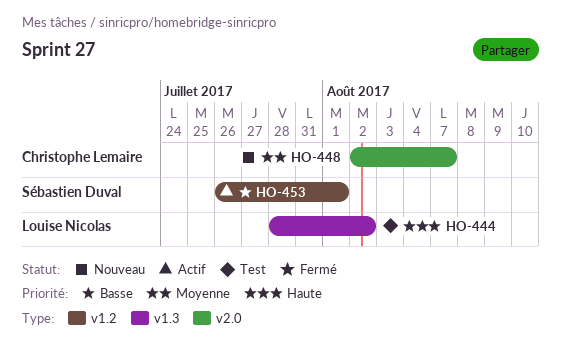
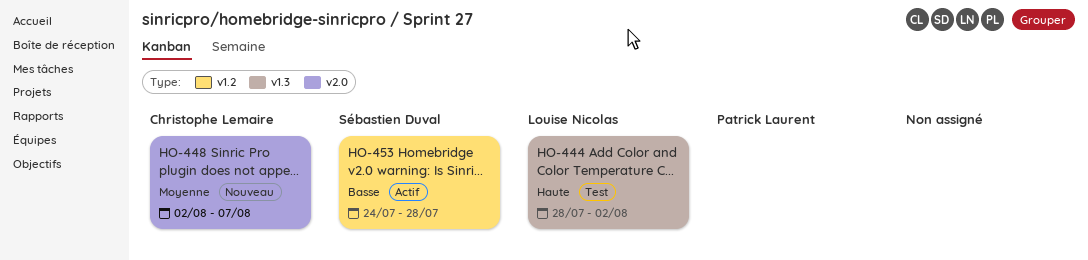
HO-453, start: Jul 26 -> Jul 24
HO-453, due: Aug 1 -> Jul 28

